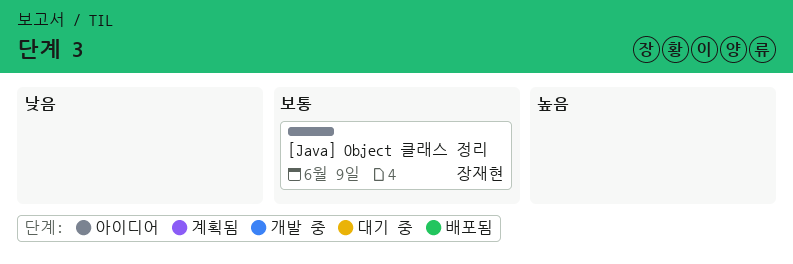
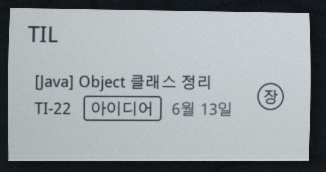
[Java] Object 클래스 정리, due: Jun 9 -> Jun 13

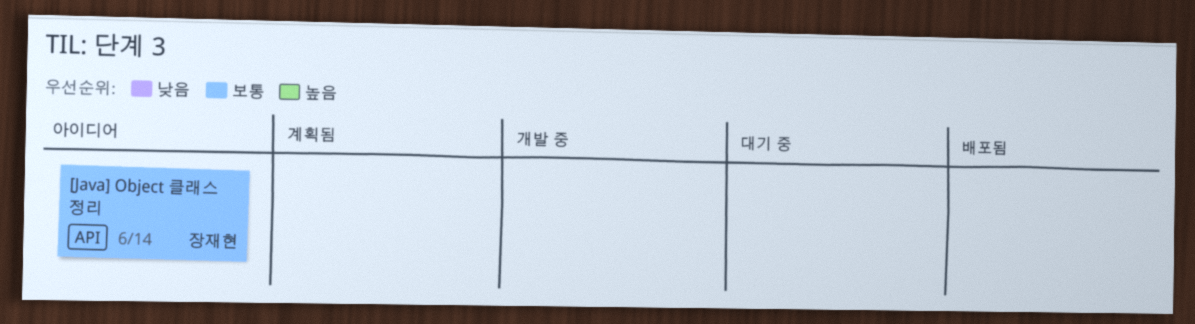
[Java] Object 클래스 정리, due: Jun 13 -> Jun 14

